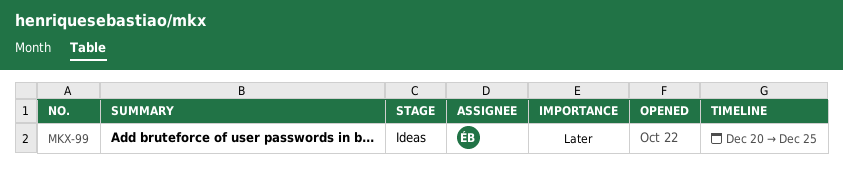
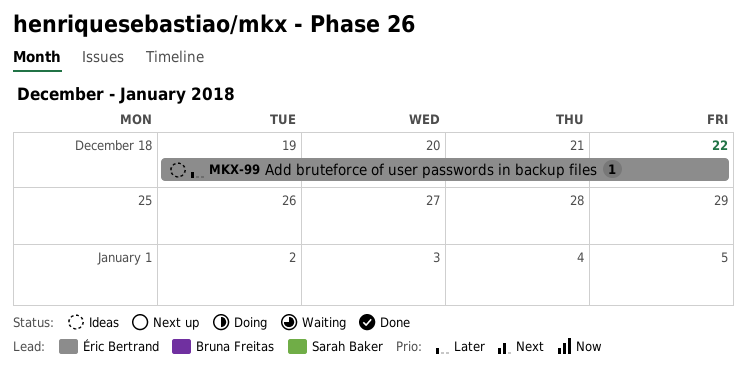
MKX-99, start: Dec 20 -> Dec 19
MKX-99, due: Dec 25 -> Dec 22

